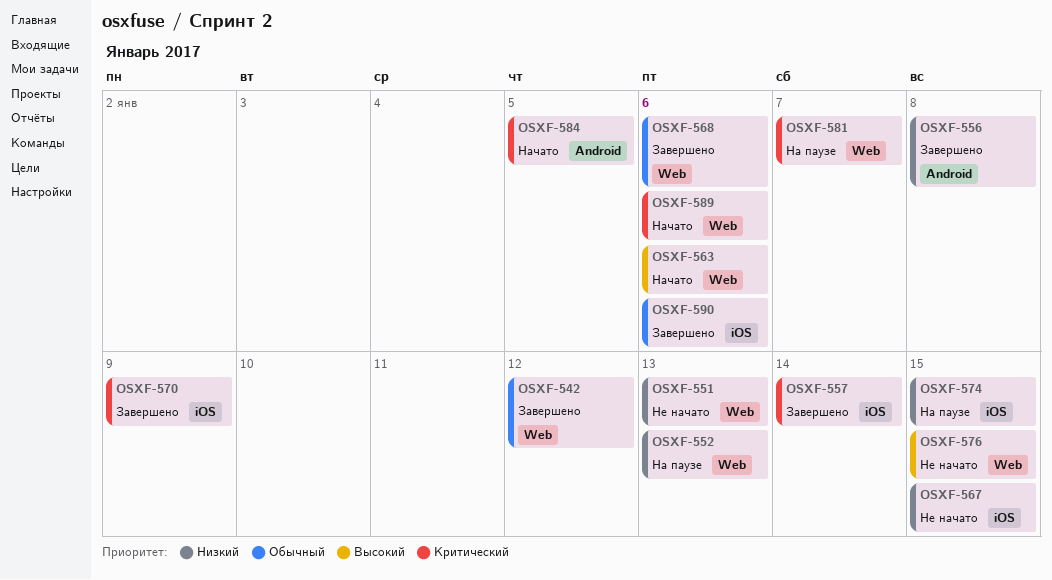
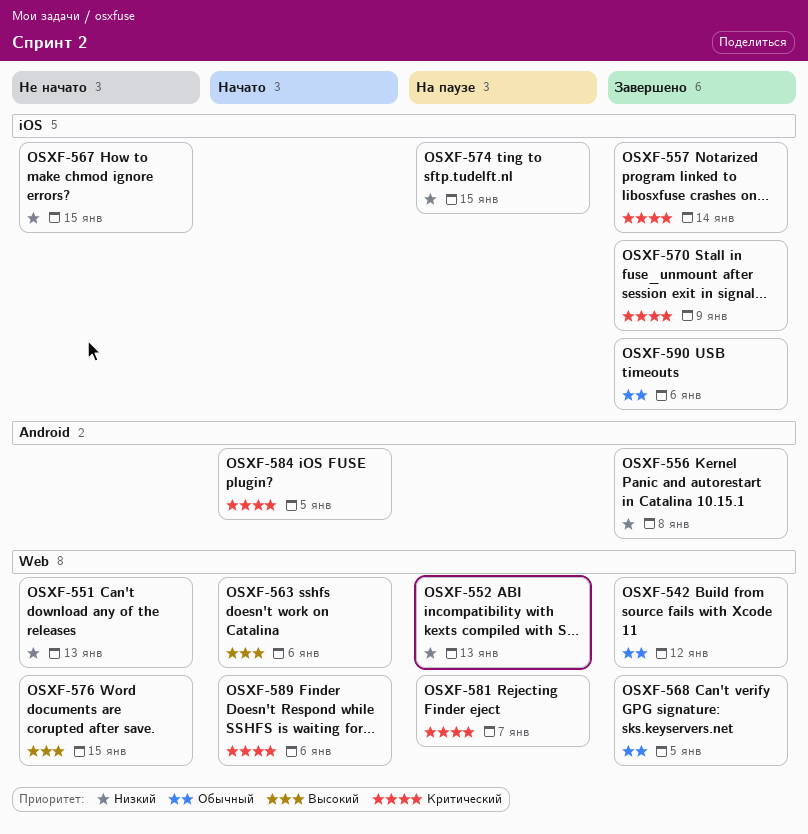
OSXF-568, due: Jan 6 -> Jan 5

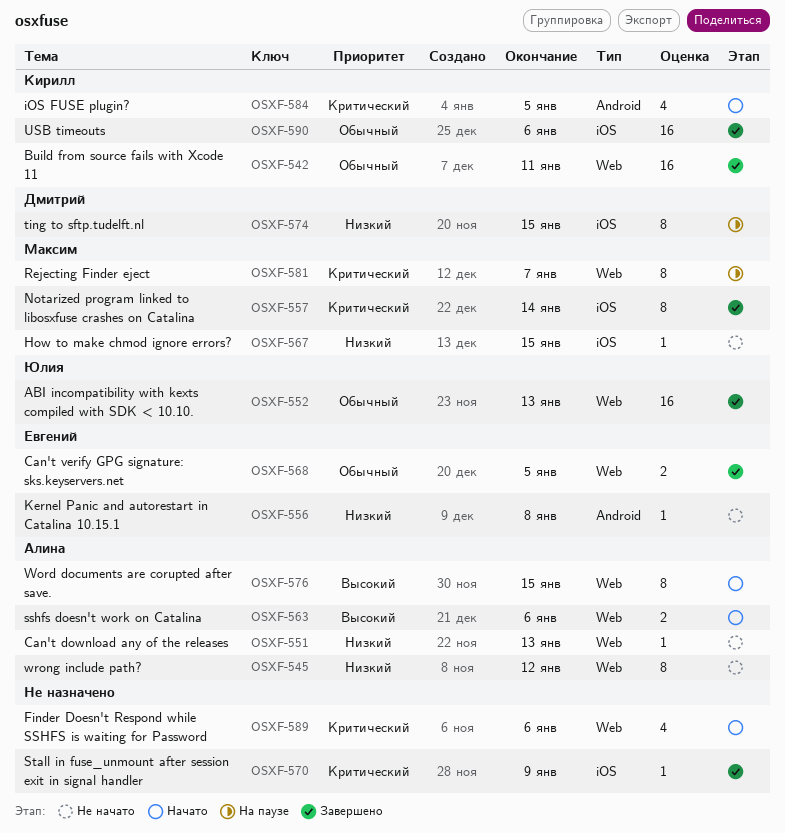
OSXF-542, due: Jan 12 -> Jan 11
OSXF-545: none -> present
OSXF-552, status: На паузе -> Завершено
OSXF-552, priority: Низкий -> Обычный
OSXF-556, status: Завершено -> Не начато
OSXF-576, status: Не начато -> Начато

